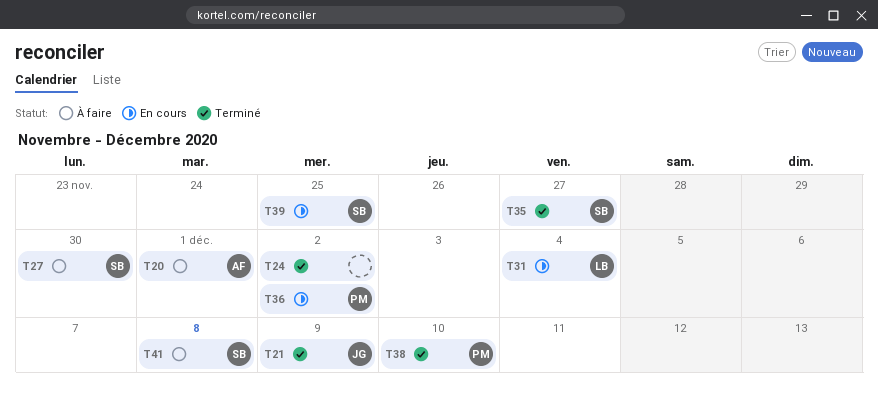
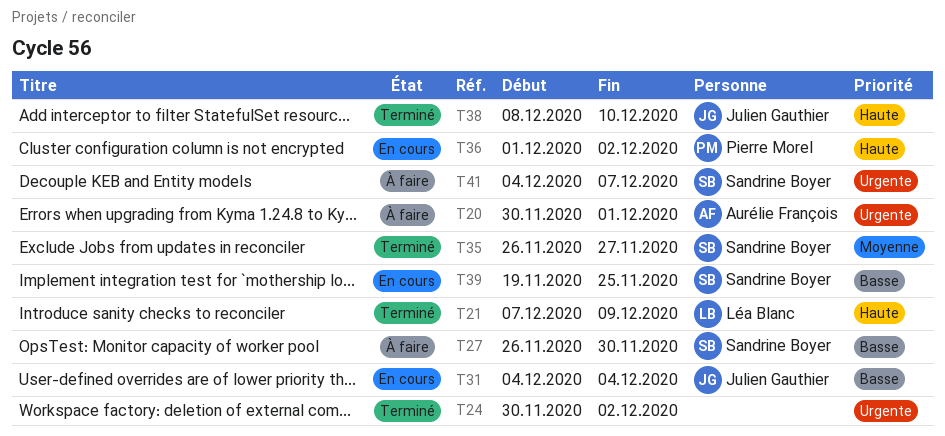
T21, owner: Julien Gauthier -> Léa Blanc
T31, owner: Léa Blanc -> Julien Gauthier
T38, owner: Pierre Morel -> Julien Gauthier
T41, due: Dec 8 -> Dec 7

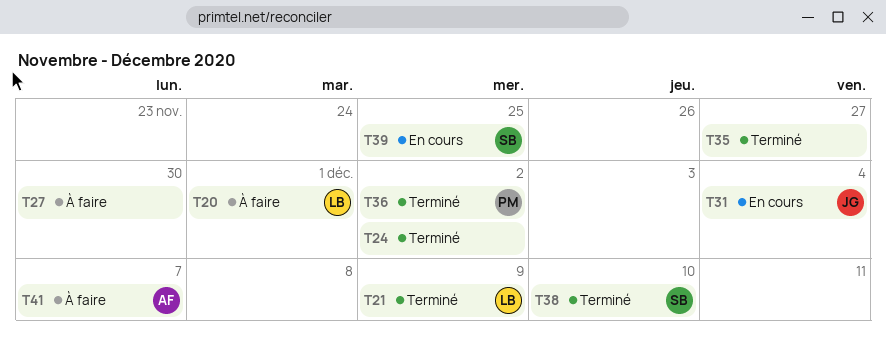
T20, owner: Aurélie François -> Léa Blanc
T27, owner: Sandrine Boyer -> none
T35, owner: Sandrine Boyer -> none
T36, status: En cours -> Terminé
T38, owner: Julien Gauthier -> Sandrine Boyer
T41, owner: Sandrine Boyer -> Aurélie François

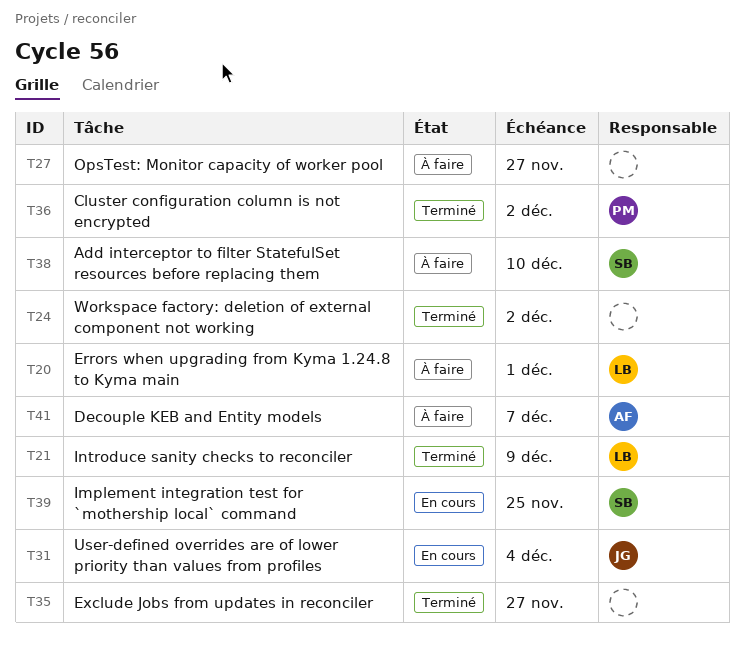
T27, due: Nov 30 -> Nov 27
T38, status: Terminé -> À faire

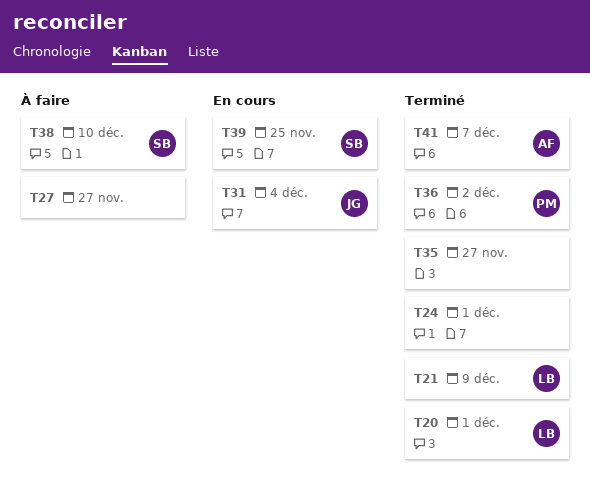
T20, status: À faire -> Terminé
T24, due: Dec 2 -> Dec 1
T41, status: À faire -> Terminé

